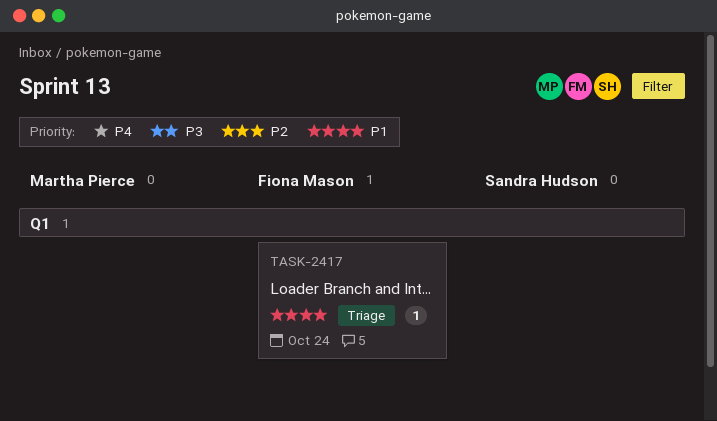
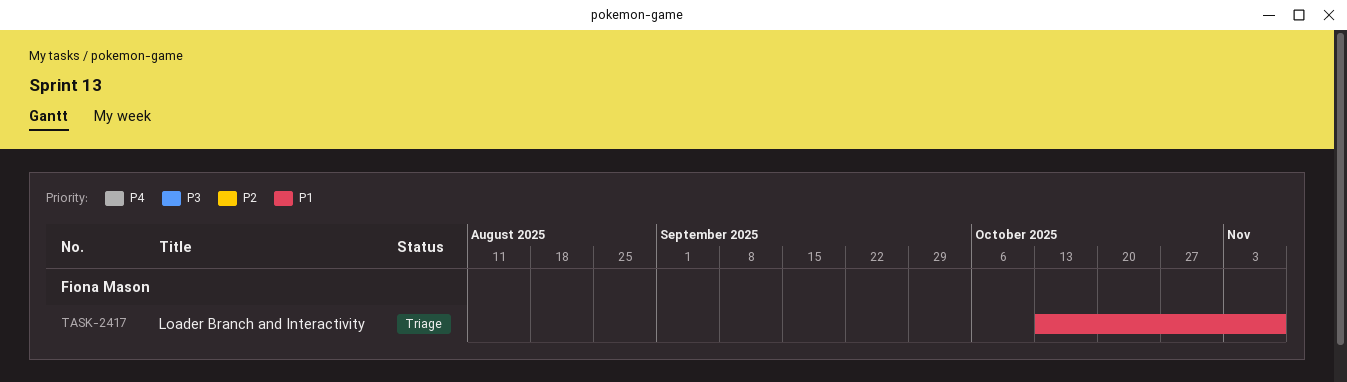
TASK-2417, due: Oct 24 -> Nov 7

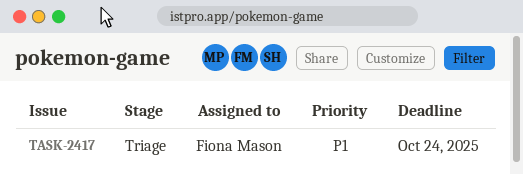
TASK-2417, due: Nov 7 -> Oct 24

